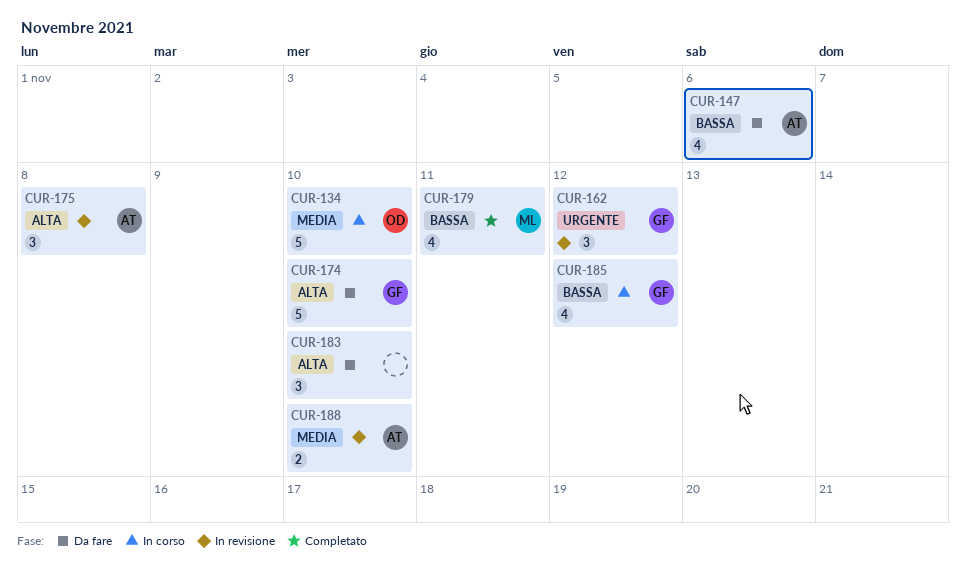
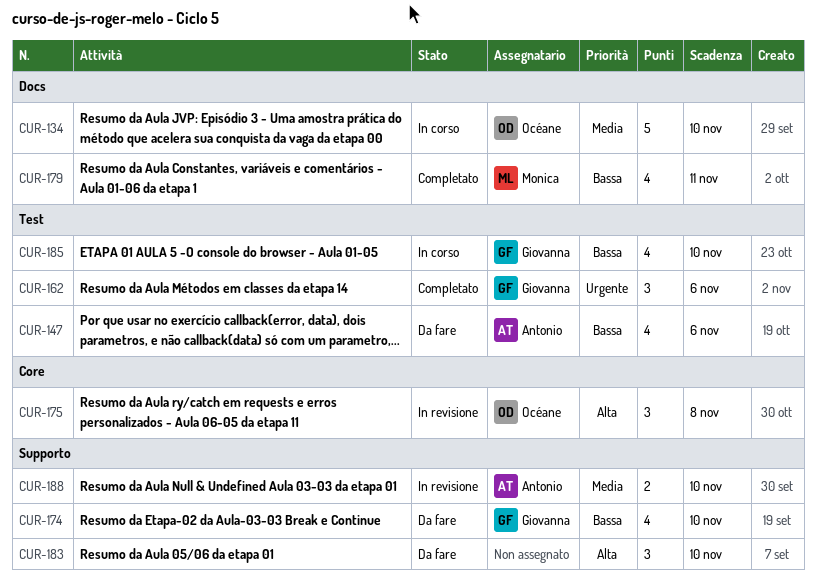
CUR-162, status: In revisione -> Completato
CUR-162, due: Nov 12 -> Nov 6
CUR-174, priority: Alta -> Bassa
CUR-174, estimate: 5 -> 4
CUR-175, owner: Antonio -> Océane
CUR-185, due: Nov 12 -> Nov 10

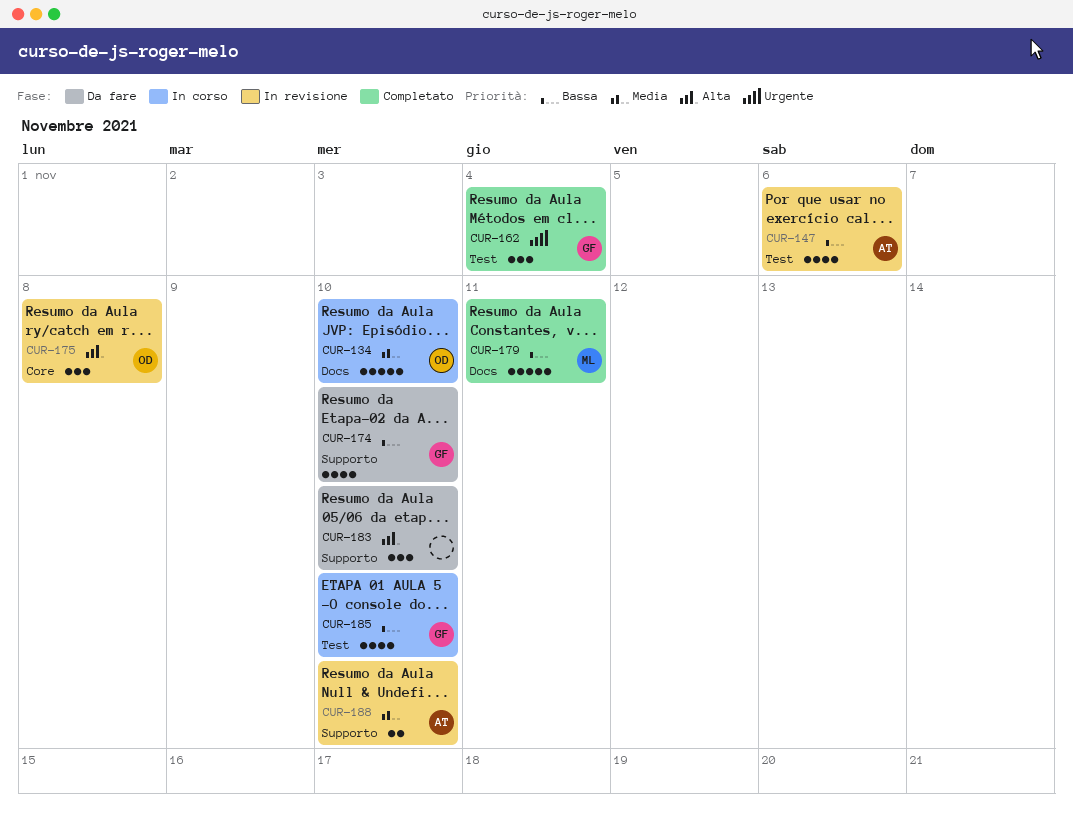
CUR-147, status: Da fare -> In revisione
CUR-162, due: Nov 6 -> Nov 4
CUR-179, estimate: 4 -> 5

